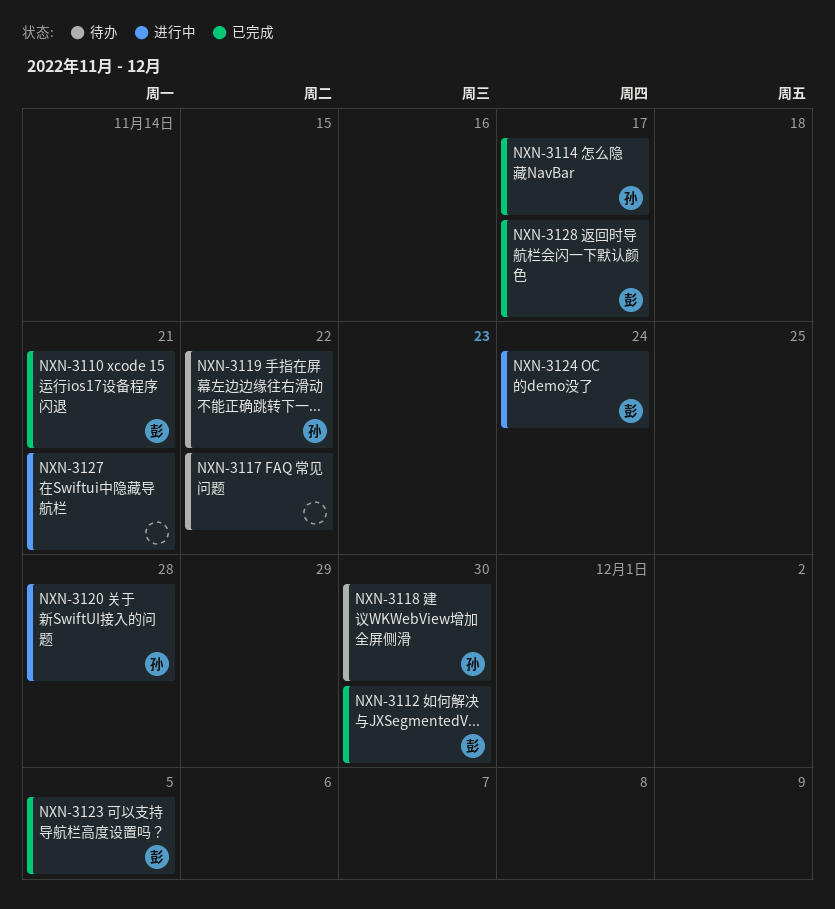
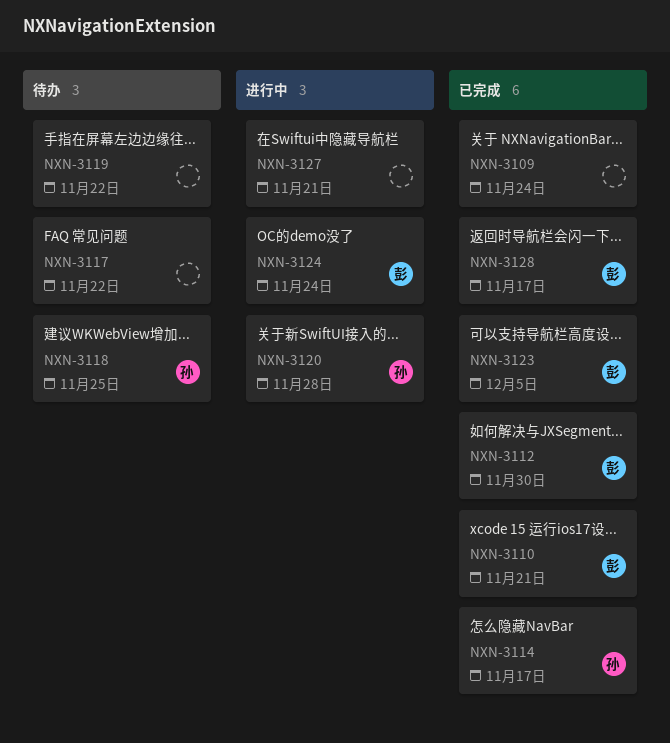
NXN-3109: none -> present
NXN-3118, due: Nov 30 -> Nov 25
NXN-3119, owner: 孙 -> none

